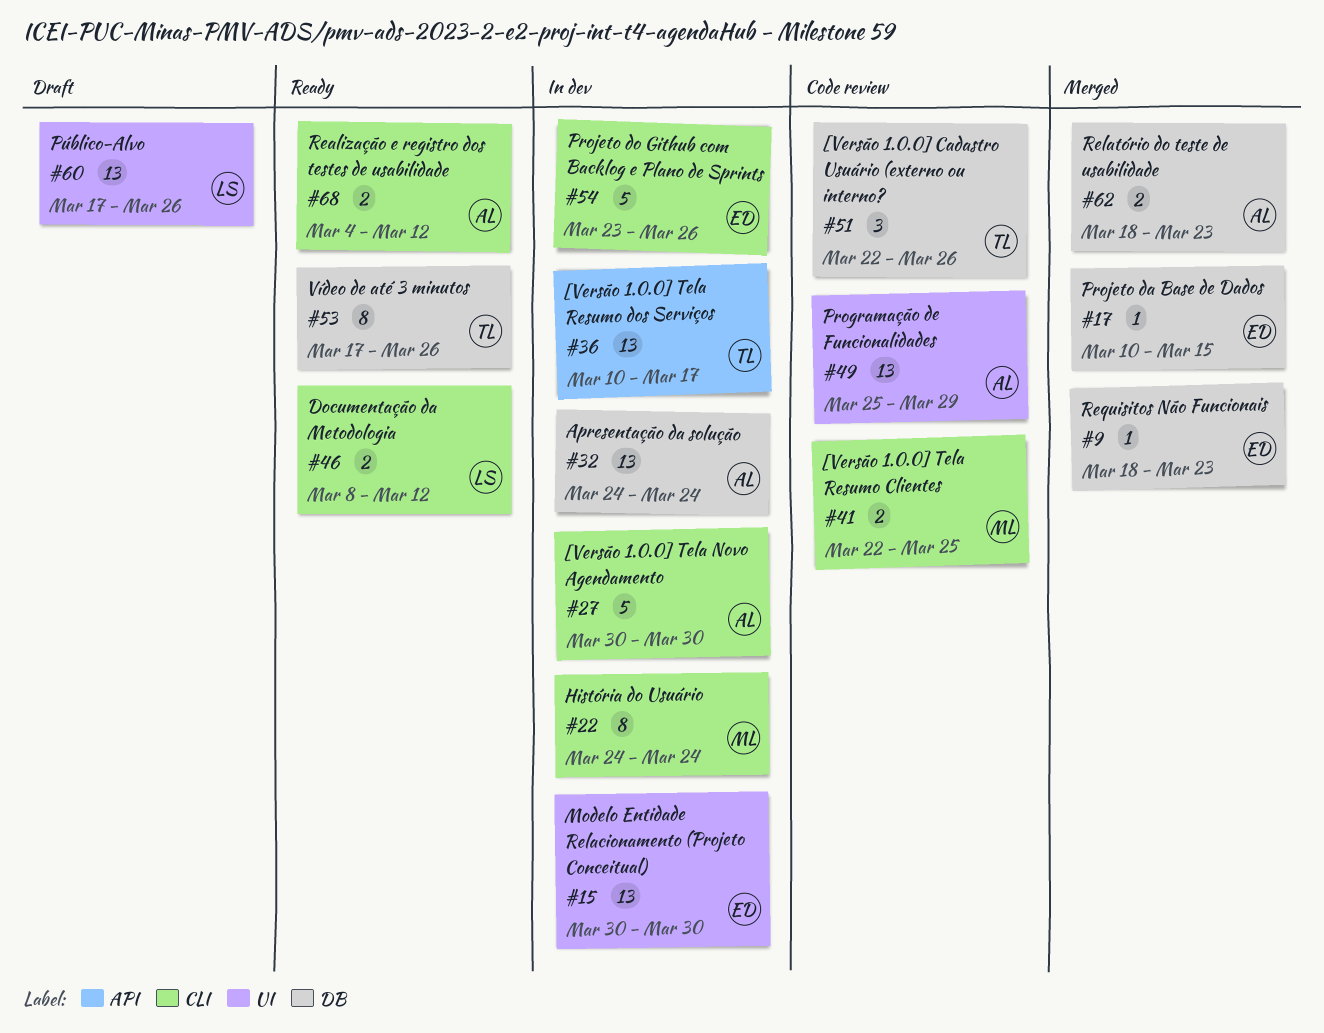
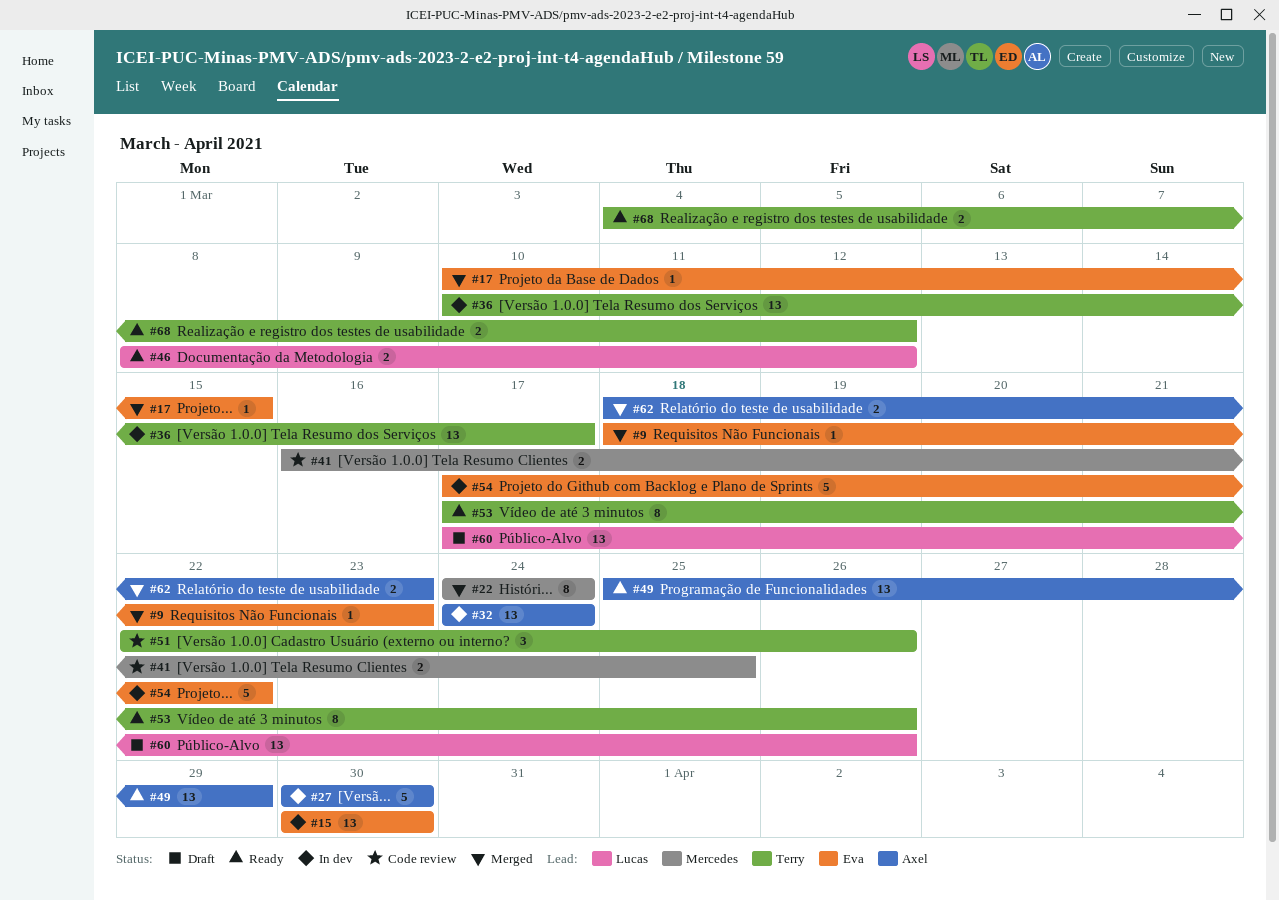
#22, status: In dev -> Merged
#41, start: Mar 22 -> Mar 16
#49, status: Code review -> Ready
#54, start: Mar 23 -> Mar 17
#54, due: Mar 26 -> Mar 22
#68, owner: Axel -> Terry

